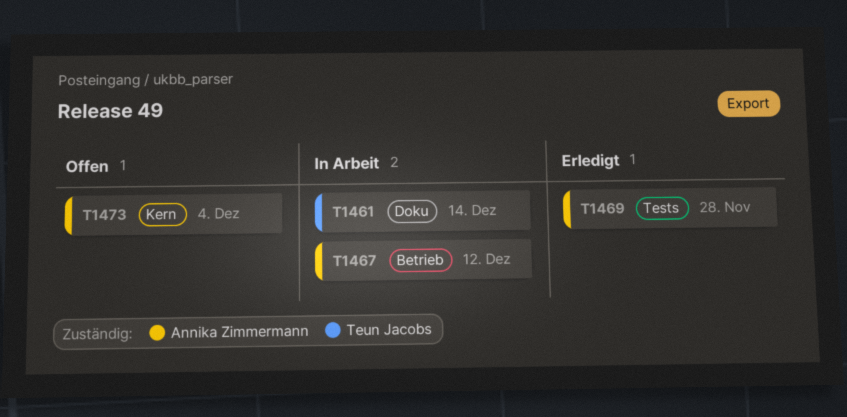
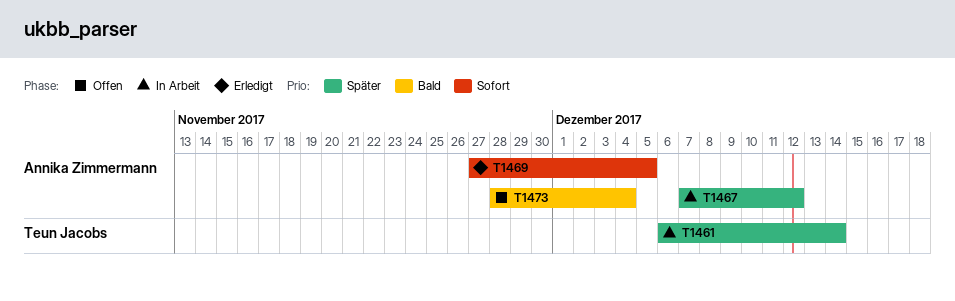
T1469, due: Nov 28 -> Dec 5

